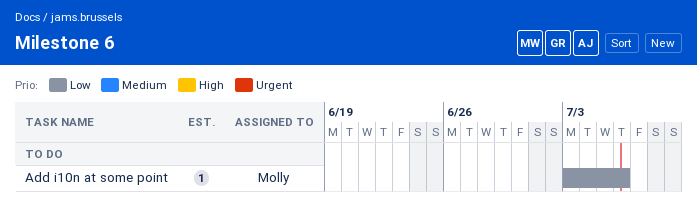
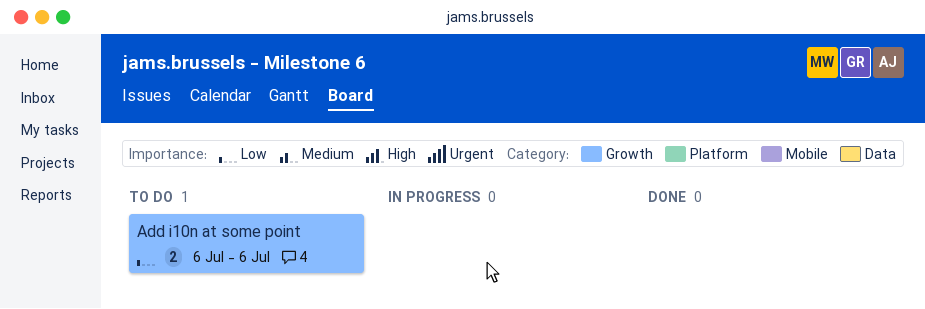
Add i10n at some point, estimate: 1 -> 2
Add i10n at some point, start: Jul 3 -> Jul 6

